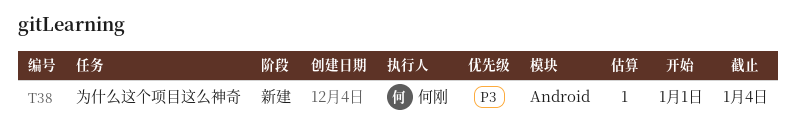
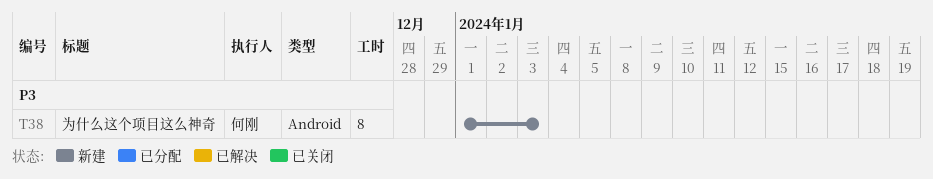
T38, estimate: 1 -> 8
T38, due: Jan 4 -> Jan 3

